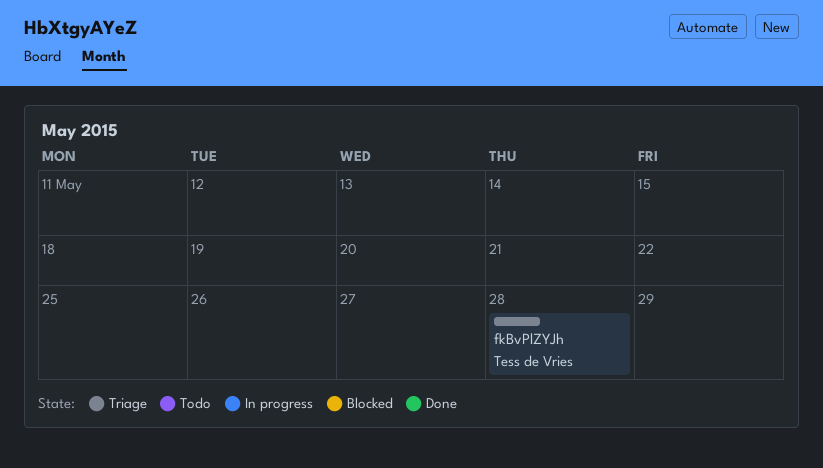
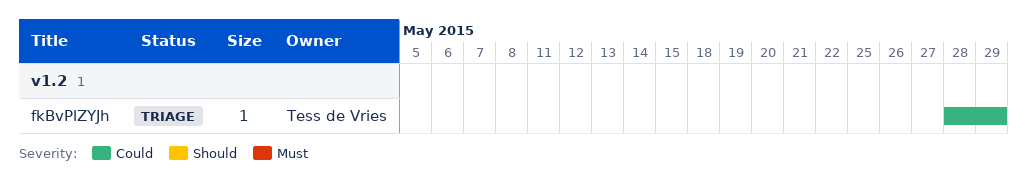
fkBvPlZYJh, due: May 28 -> May 29

